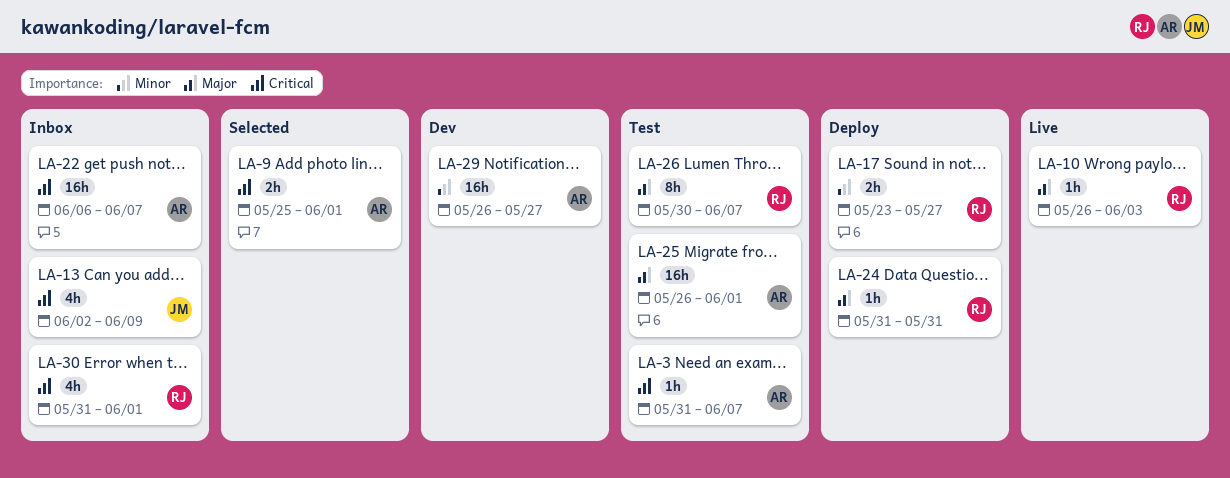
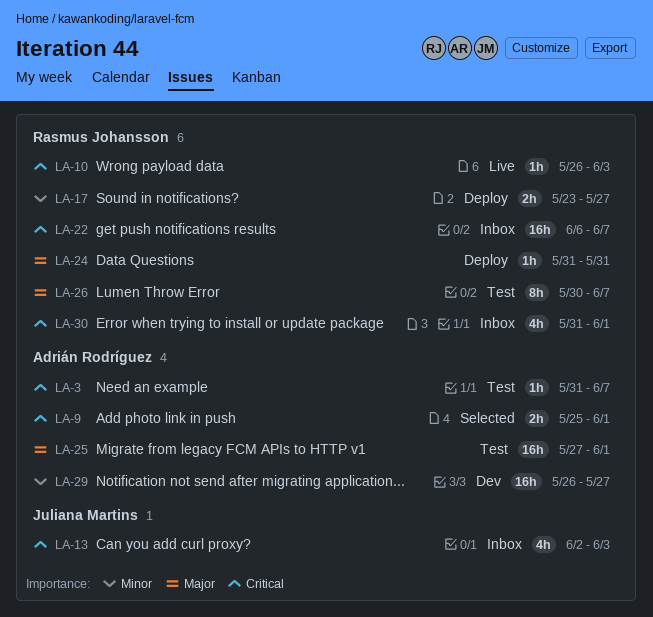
LA-10, priority: Major -> Critical
LA-13, due: Jun 9 -> Jun 3
LA-22, owner: Adrián Rodríguez -> Rasmus Johansson
LA-25, start: May 26 -> May 27

